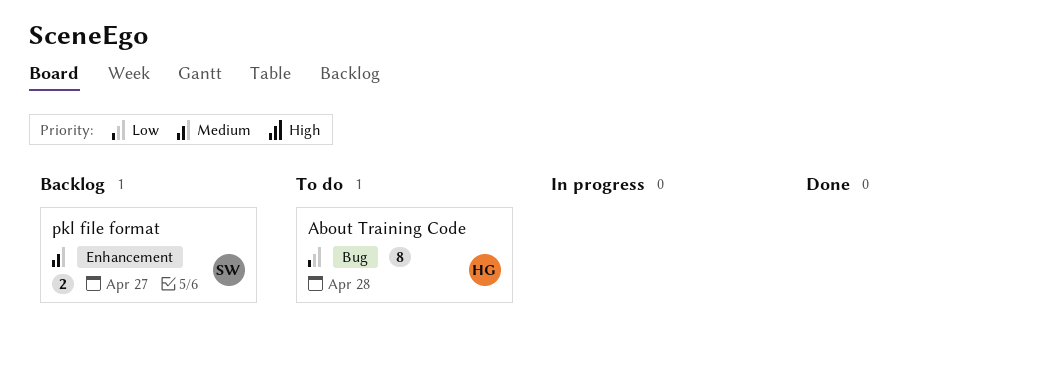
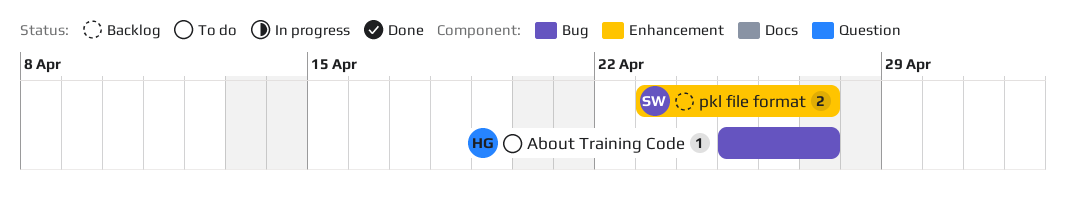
About Training Code, estimate: 8 -> 1
About Training Code, due: Apr 28 -> Apr 27

